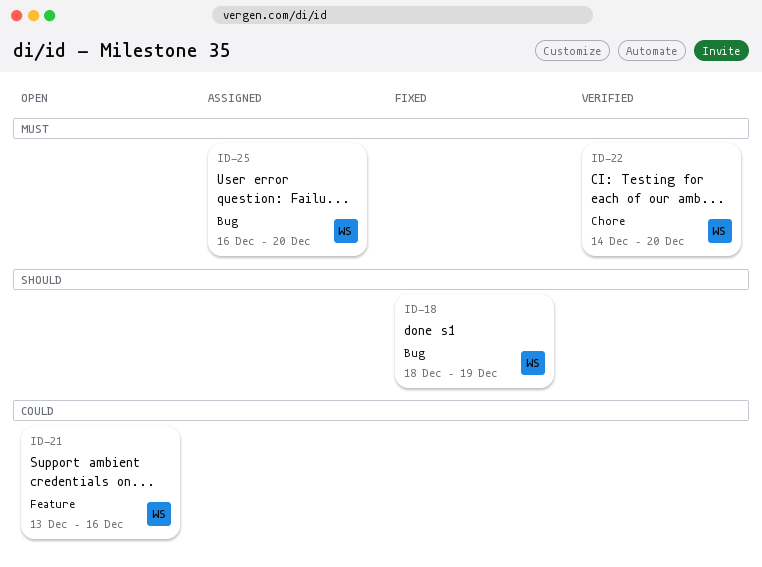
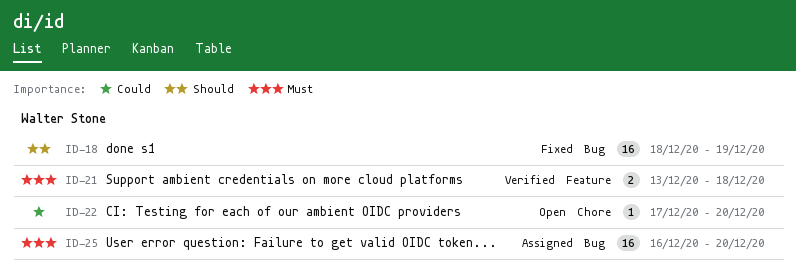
ID-21, status: Open -> Verified
ID-21, priority: Could -> Must
ID-21, due: Dec 16 -> Dec 18
ID-22, status: Verified -> Open
ID-22, priority: Must -> Could
ID-22, start: Dec 14 -> Dec 17

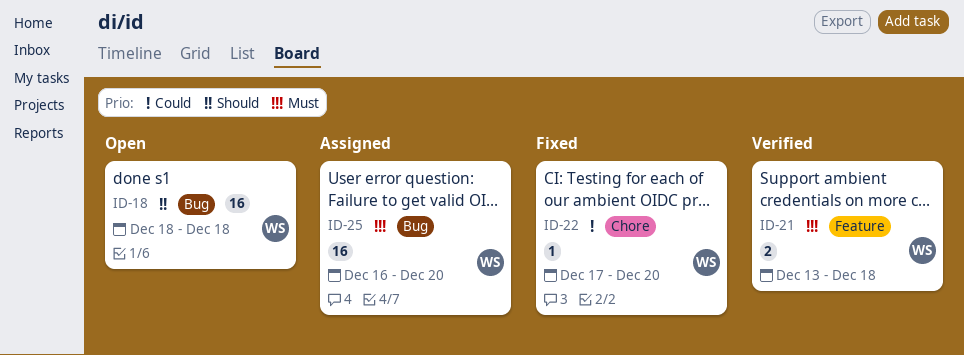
ID-18, status: Fixed -> Open
ID-18, due: Dec 19 -> Dec 18
ID-22, status: Open -> Fixed

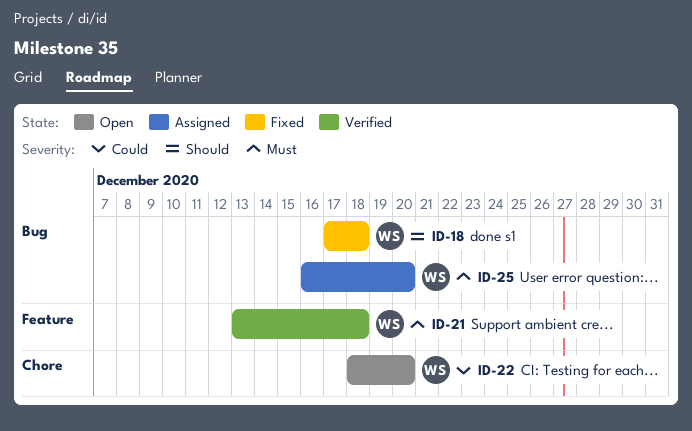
ID-18, status: Open -> Fixed
ID-18, start: Dec 18 -> Dec 17
ID-22, status: Fixed -> Open
ID-22, start: Dec 17 -> Dec 18

